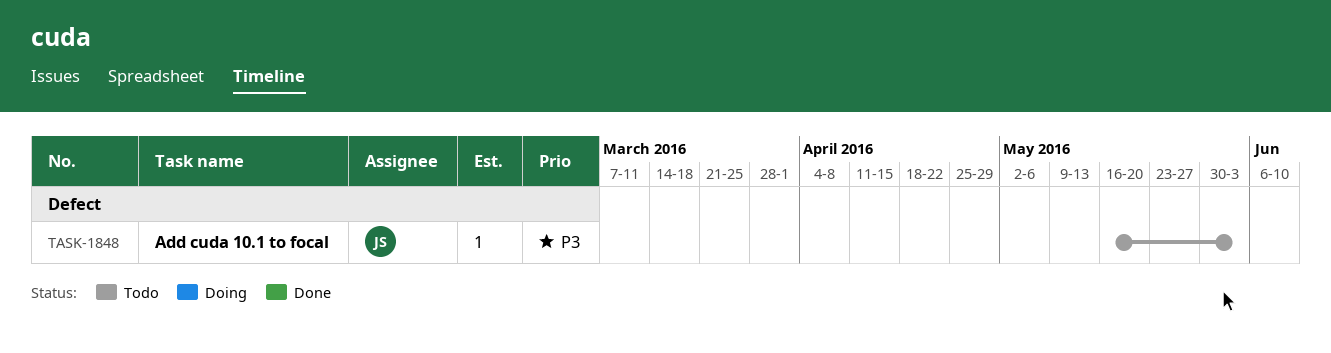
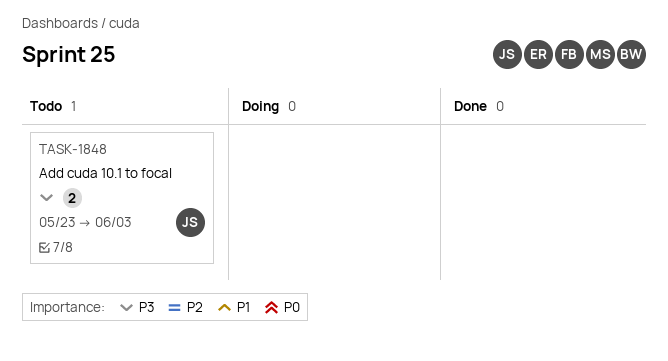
TASK-1848, estimate: 1 -> 2
TASK-1848, start: May 16 -> May 23

